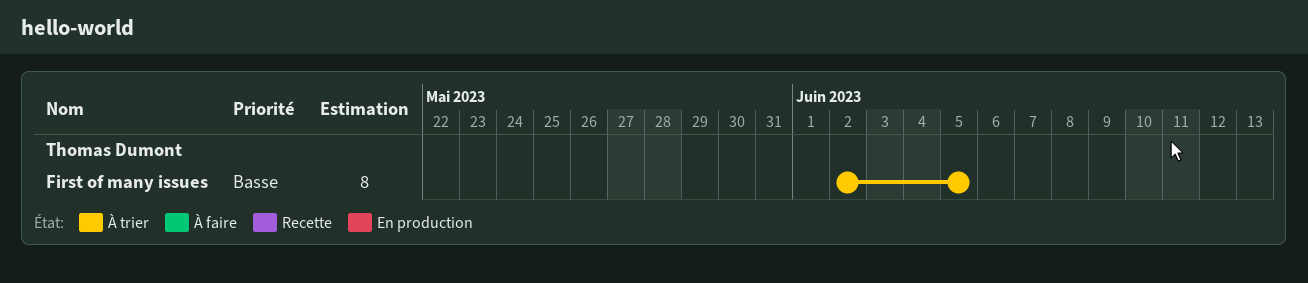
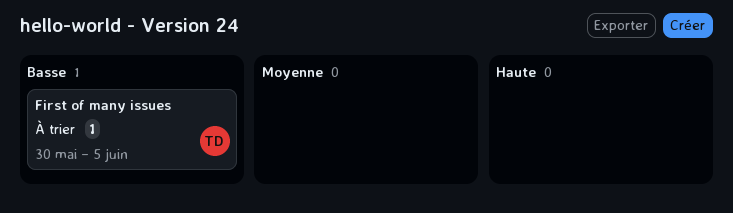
First of many issues, estimate: 8 -> 1
First of many issues, start: Jun 2 -> May 30

